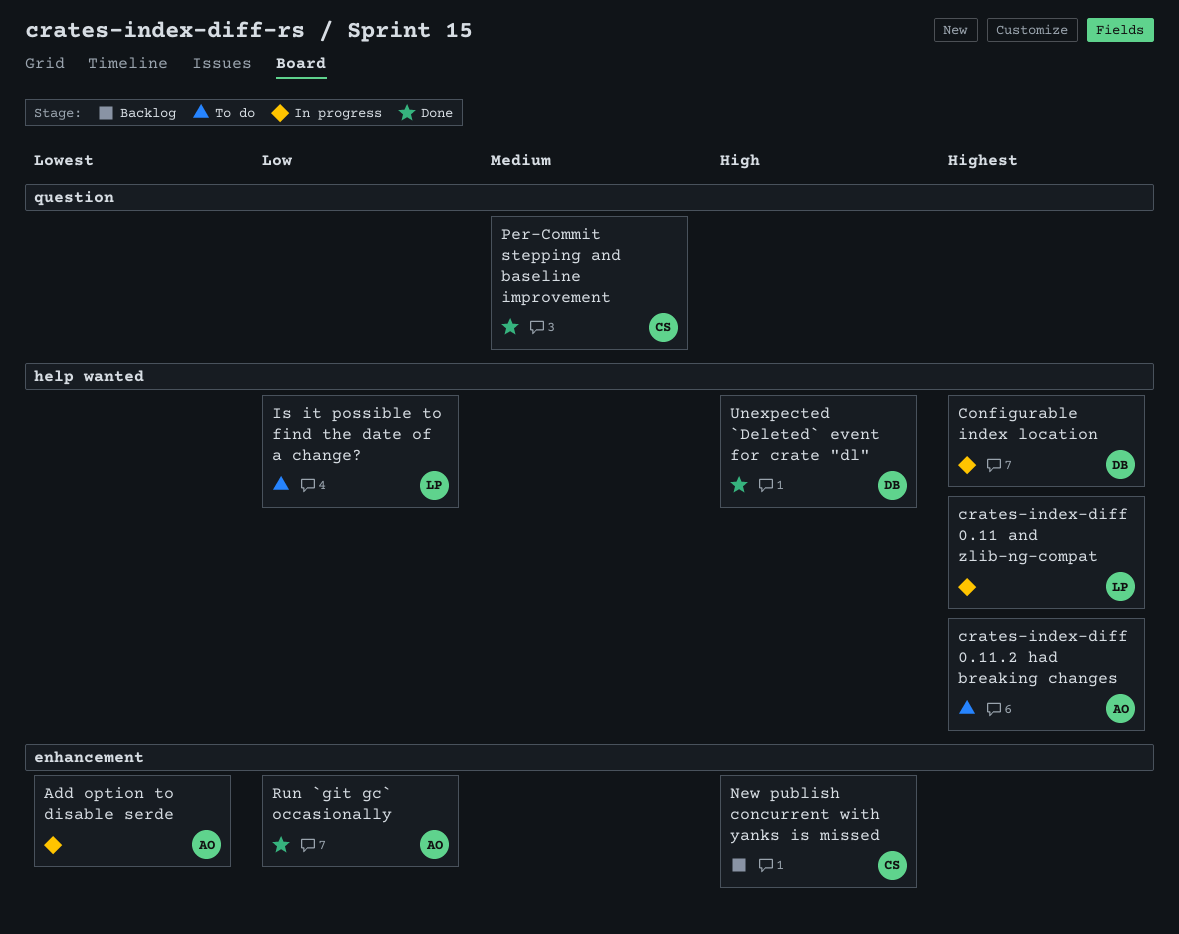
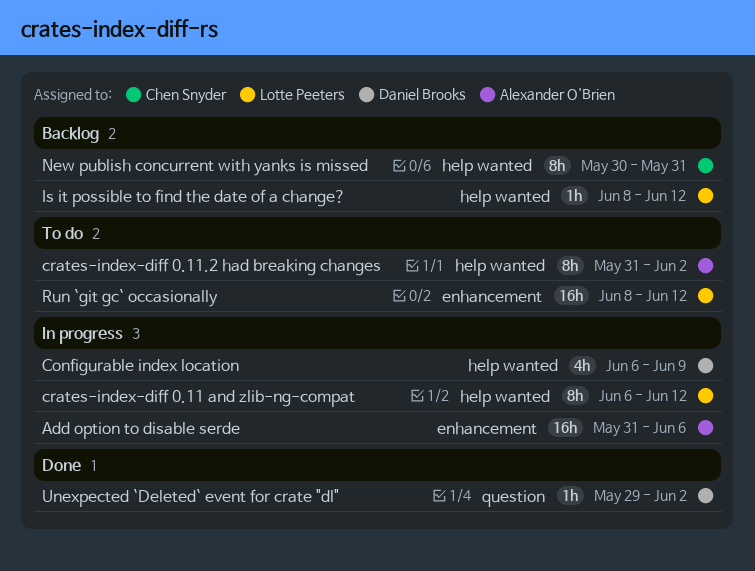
Is it possible to find the date of a change?, status: To do -> Backlog
New publish concurrent with yanks is missed, label: enhancement -> help wanted
Per-Commit stepping and baseline improvement: present -> none
Run `git gc` occasionally, status: Done -> To do
Run `git gc` occasionally, owner: Alexander O'Brien -> Lotte Peeters
Unexpected `Deleted` event for crate "dl", label: help wanted -> question

